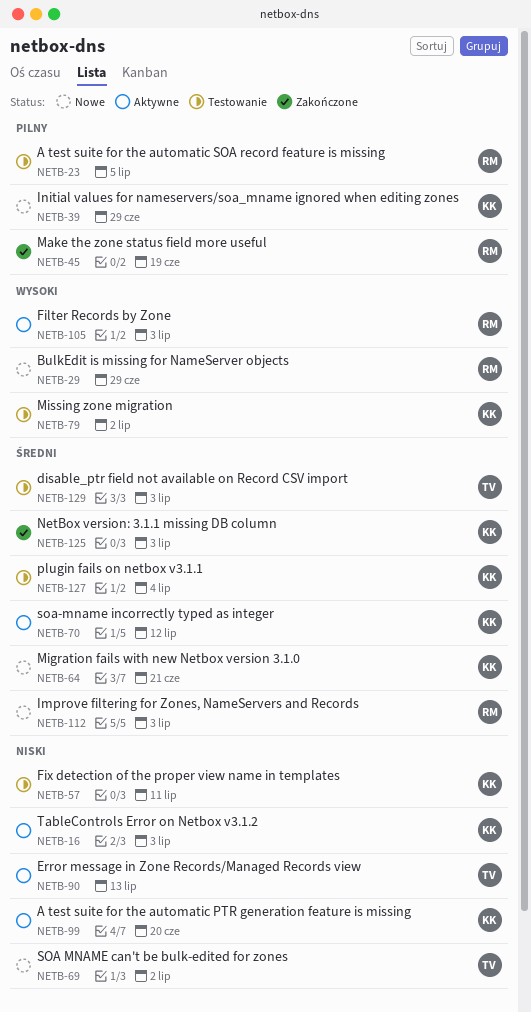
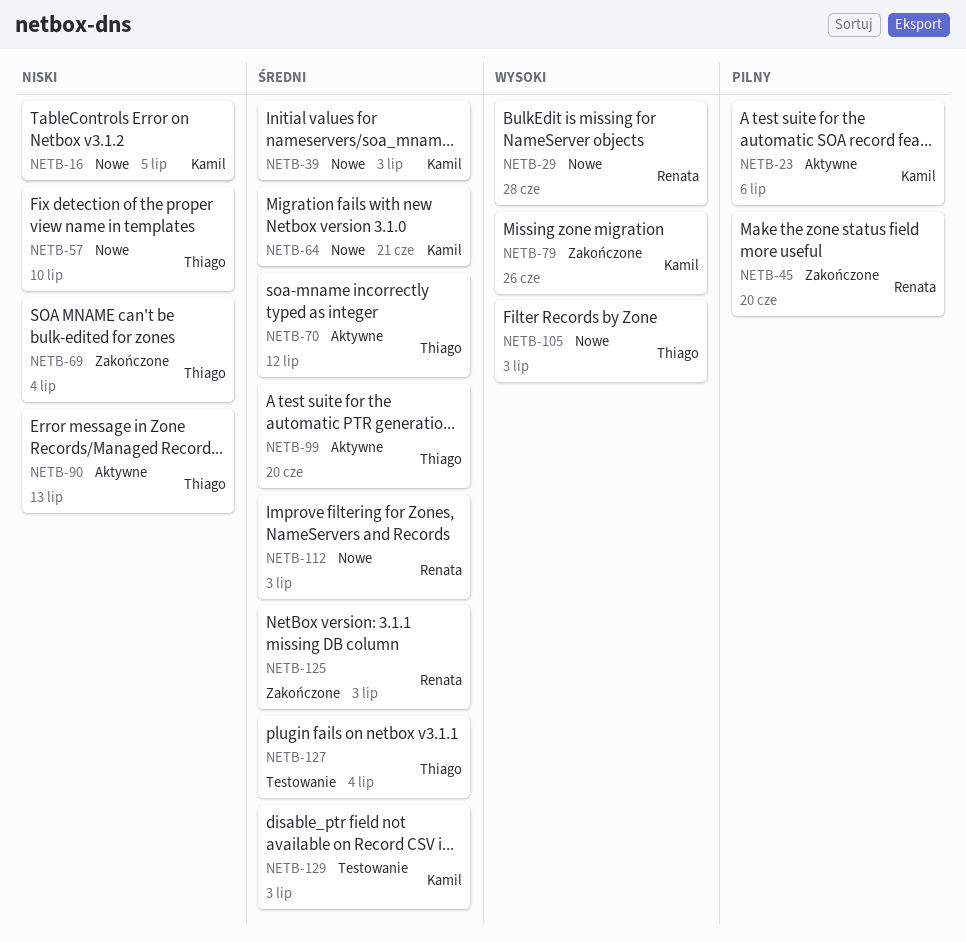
NETB-16, status: Aktywne -> Nowe
NETB-16, due: Jul 3 -> Jul 5
NETB-23, status: Testowanie -> Aktywne
NETB-23, owner: Renata -> Kamil
NETB-23, due: Jul 5 -> Jul 6
NETB-29, due: Jun 29 -> Jun 28
NETB-39, priority: Pilny -> Średni
NETB-39, due: Jun 29 -> Jul 3
NETB-45, due: Jun 19 -> Jun 20
NETB-57, status: Testowanie -> Nowe
NETB-57, owner: Kamil -> Thiago
NETB-57, due: Jul 11 -> Jul 10
NETB-69, status: Nowe -> Zakończone
NETB-69, due: Jul 2 -> Jul 4
NETB-70, owner: Kamil -> Thiago
NETB-79, status: Testowanie -> Zakończone
NETB-79, due: Jul 2 -> Jun 26
NETB-99, owner: Kamil -> Thiago
NETB-99, priority: Niski -> Średni
NETB-105, status: Aktywne -> Nowe
NETB-105, owner: Renata -> Thiago
NETB-125, owner: Kamil -> Renata
NETB-127, owner: Kamil -> Thiago
NETB-129, owner: Thiago -> Kamil

